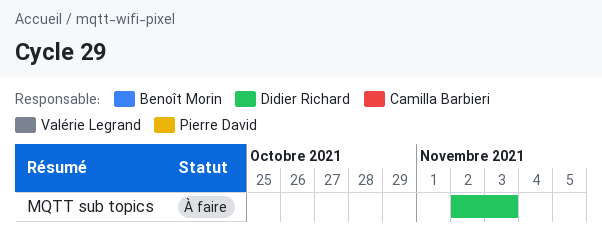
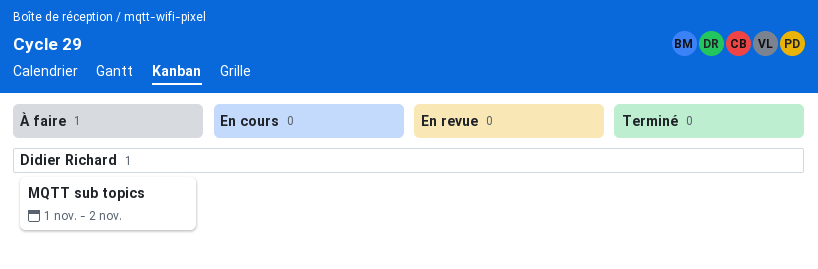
MQTT sub topics, start: Nov 2 -> Nov 1
MQTT sub topics, due: Nov 3 -> Nov 2

